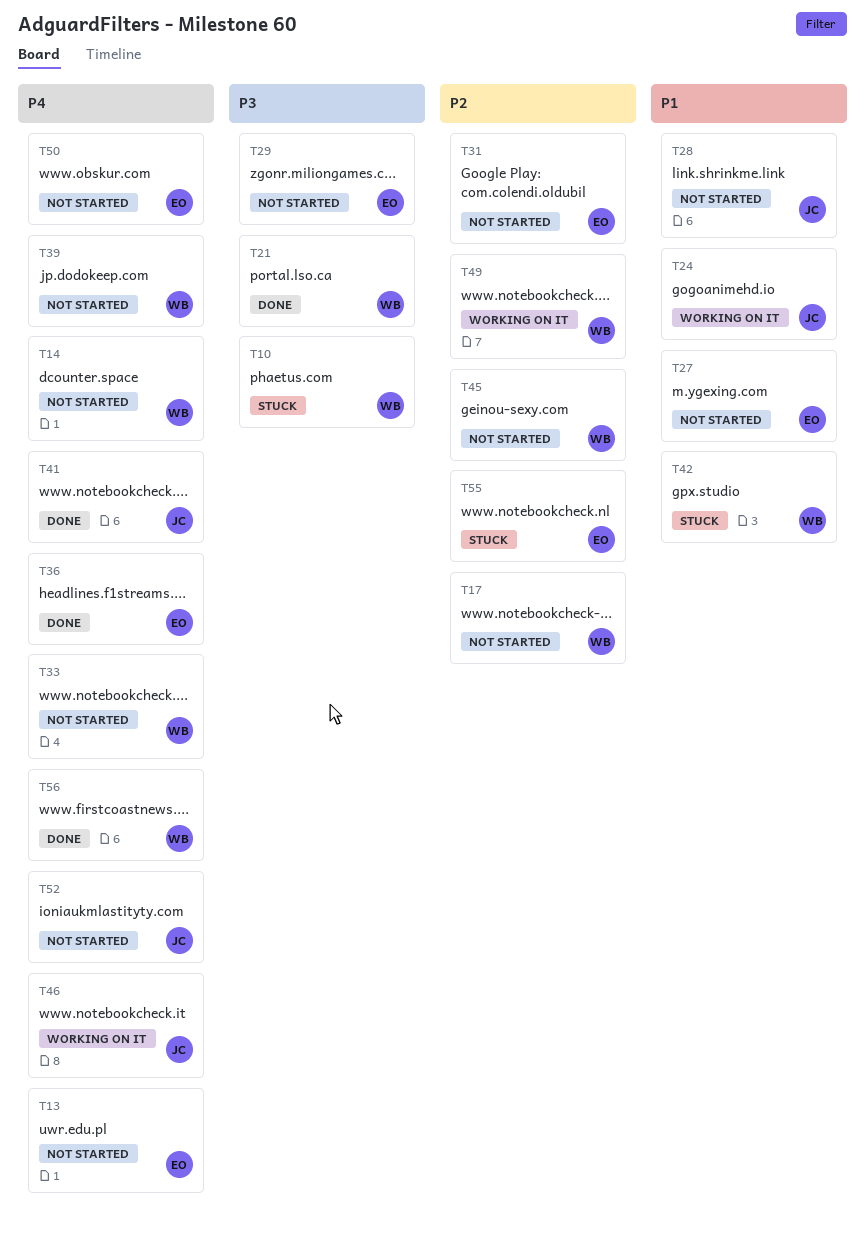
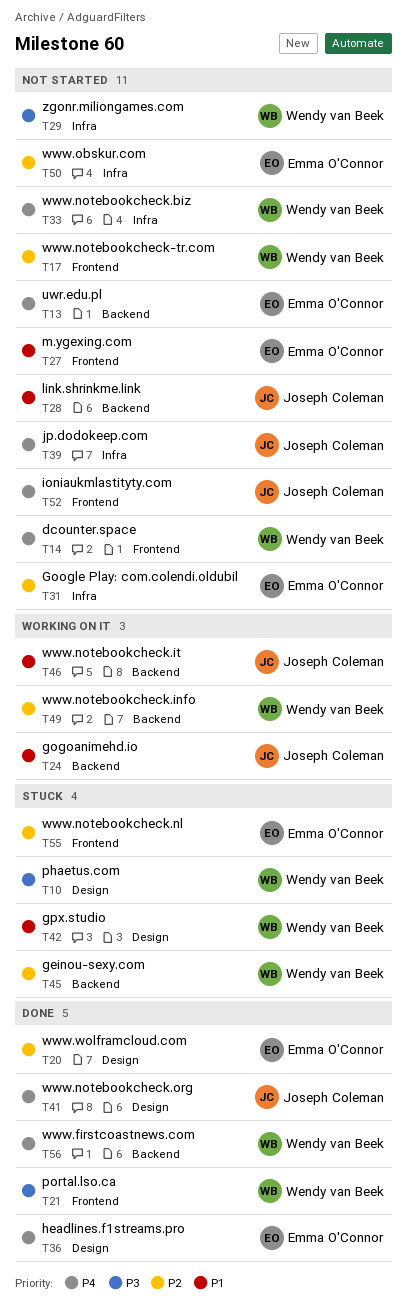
T20: none -> present
T29, owner: Emma O'Connor -> Wendy van Beek
T39, owner: Wendy van Beek -> Joseph Coleman
T45, status: Not started -> Stuck
T46, priority: P4 -> P1
T50, priority: P4 -> P2

